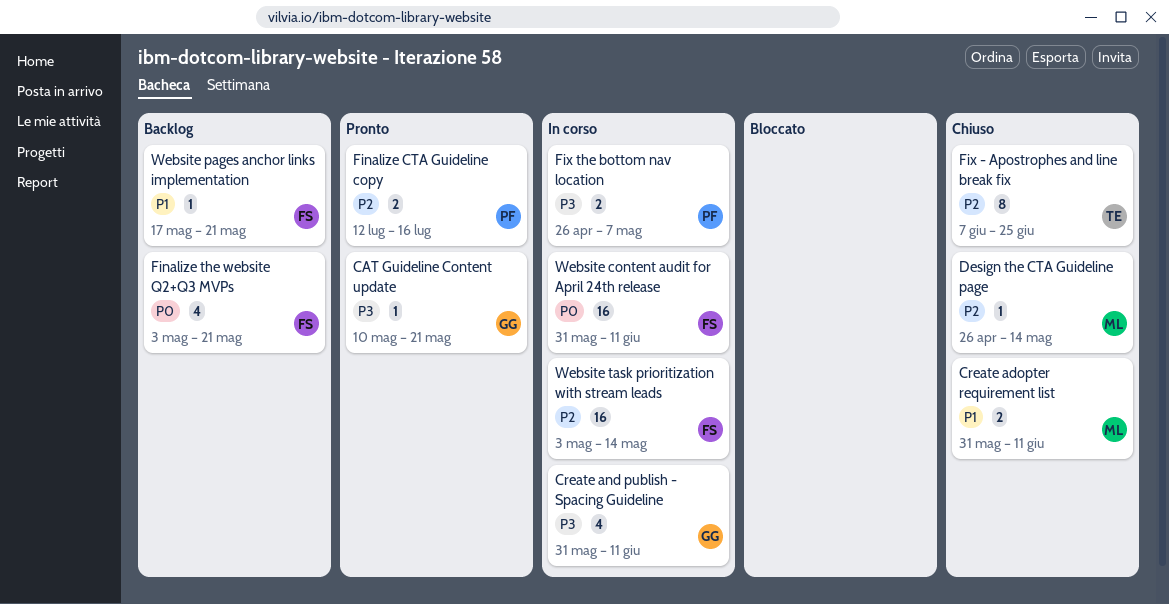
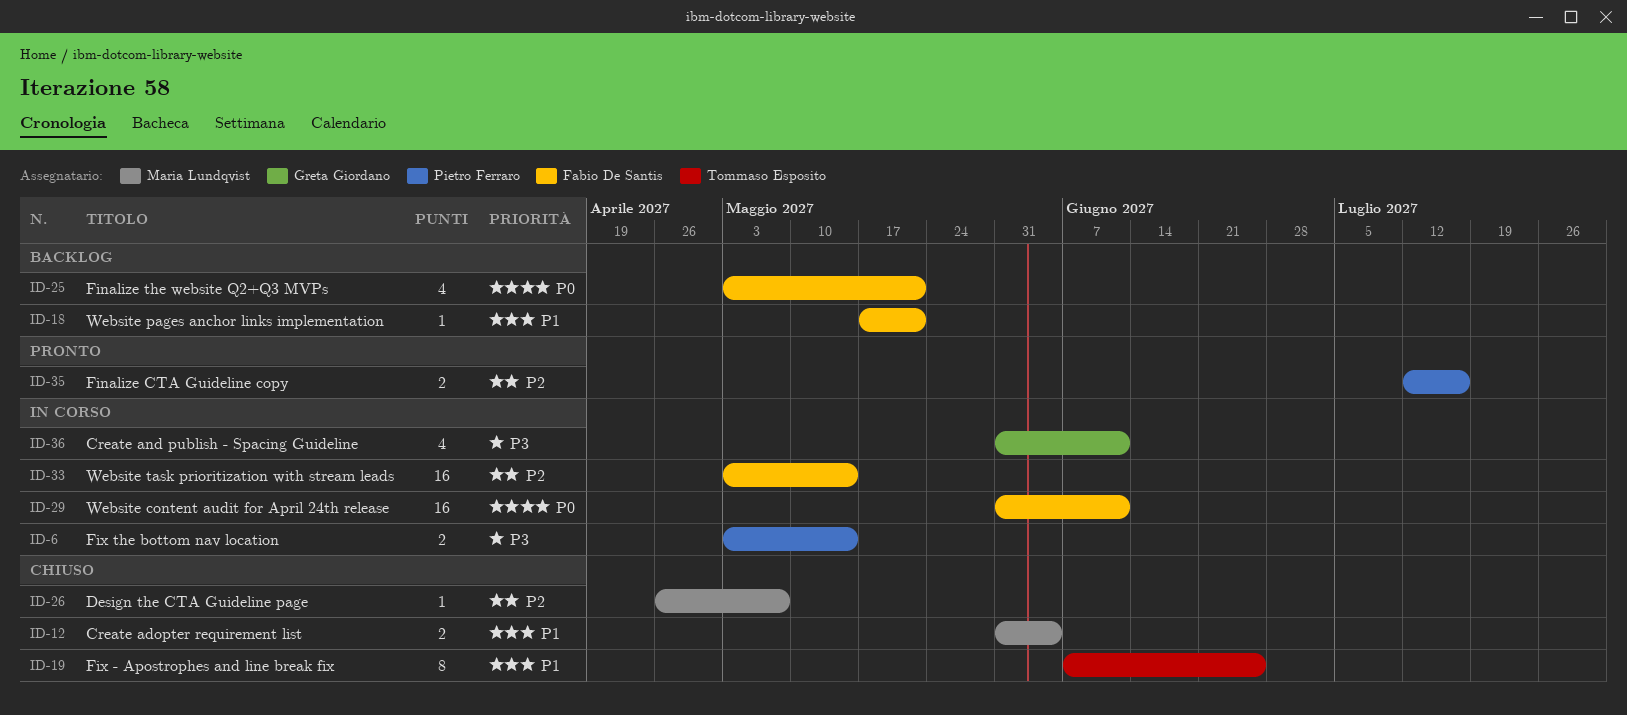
CAT Guideline Content update: present -> none
Create adopter requirement list, due: Jun 11 -> Jun 4
Design the CTA Guideline page, due: May 14 -> May 7
Fix - Apostrophes and line break fix, priority: P2 -> P1
Fix the bottom nav location, start: Apr 26 -> May 3
Fix the bottom nav location, due: May 7 -> May 14

